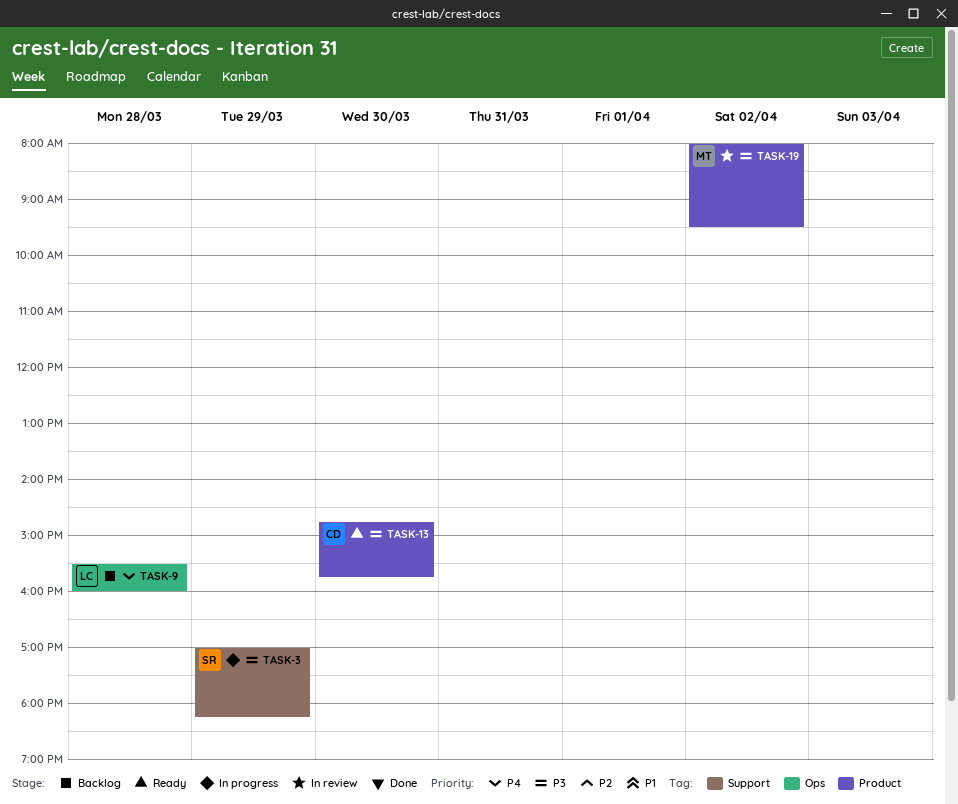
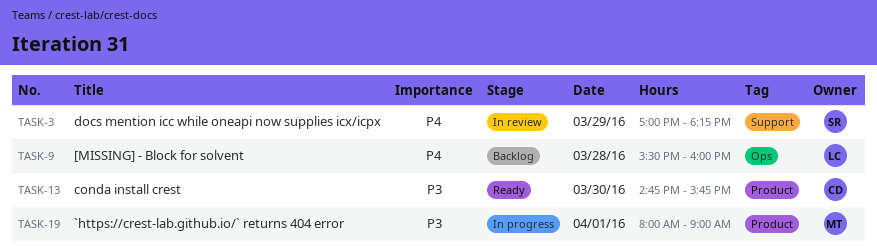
TASK-3, status: In progress -> In review
TASK-3, priority: P3 -> P4
TASK-19, status: In review -> In progress
TASK-19, day: Apr 2 -> Apr 1
TASK-19, ends: 09:30 -> 09:00

